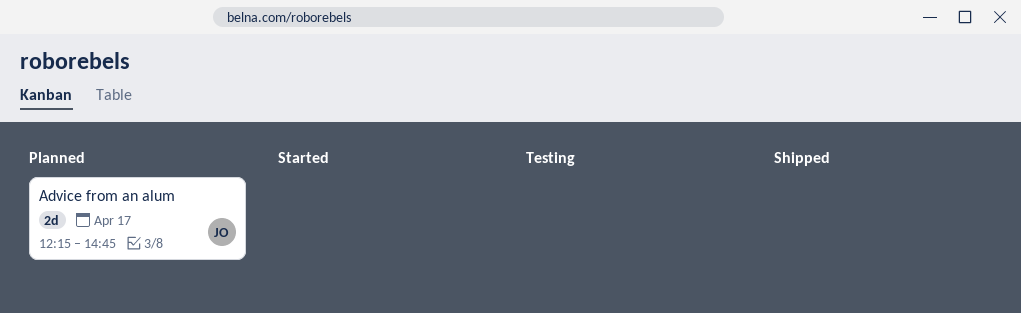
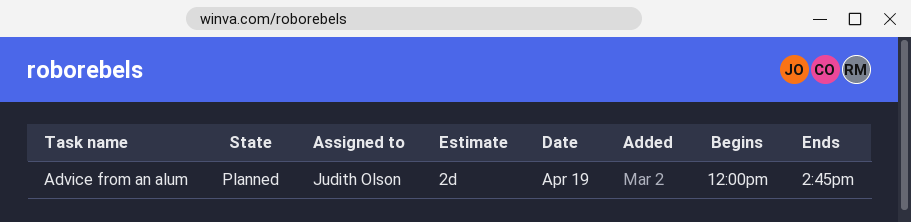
Advice from an alum, day: Apr 17 -> Apr 19
Advice from an alum, begins: 12:15 -> 12:00

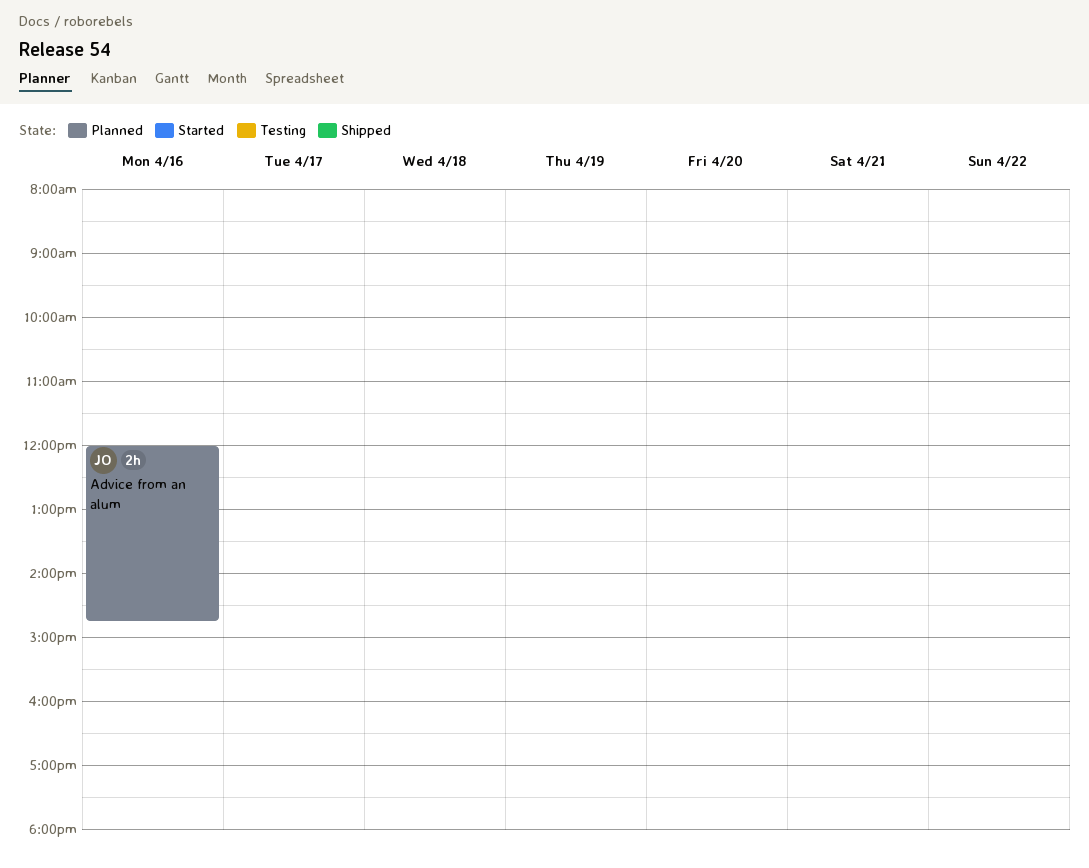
Advice from an alum, estimate: 2d -> 2h
Advice from an alum, day: Apr 19 -> Apr 16

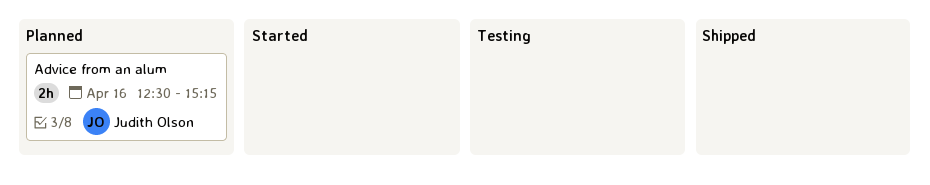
Advice from an alum, begins: 12:00 -> 12:30
Advice from an alum, ends: 14:45 -> 15:15

